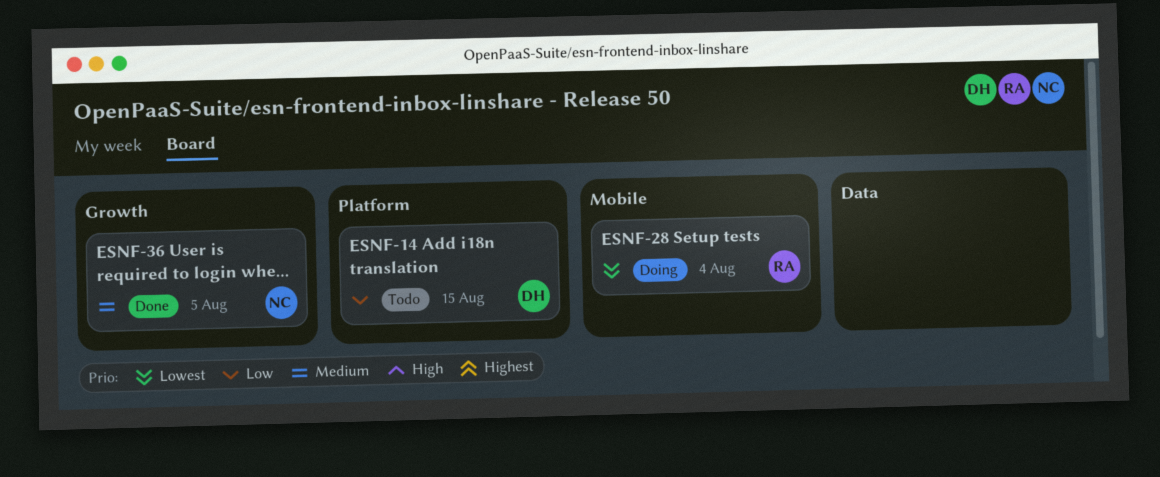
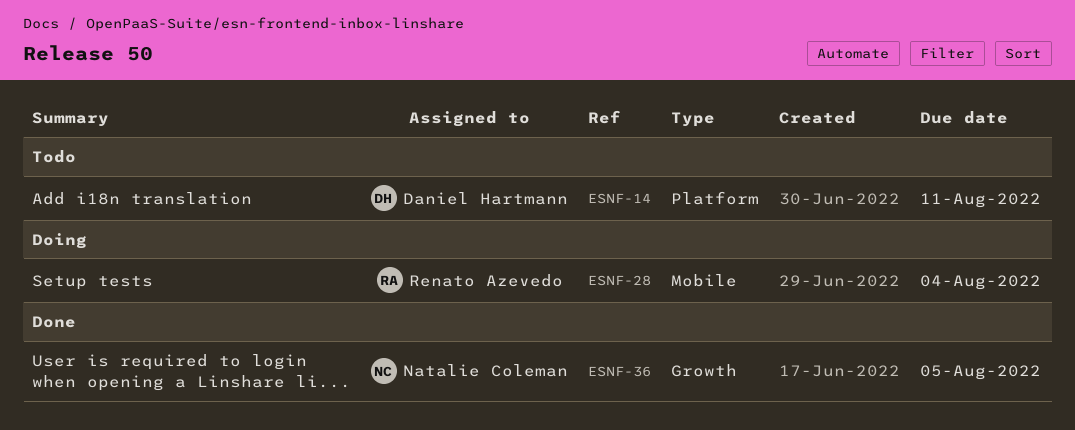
ESNF-14, due: Aug 15 -> Aug 11

